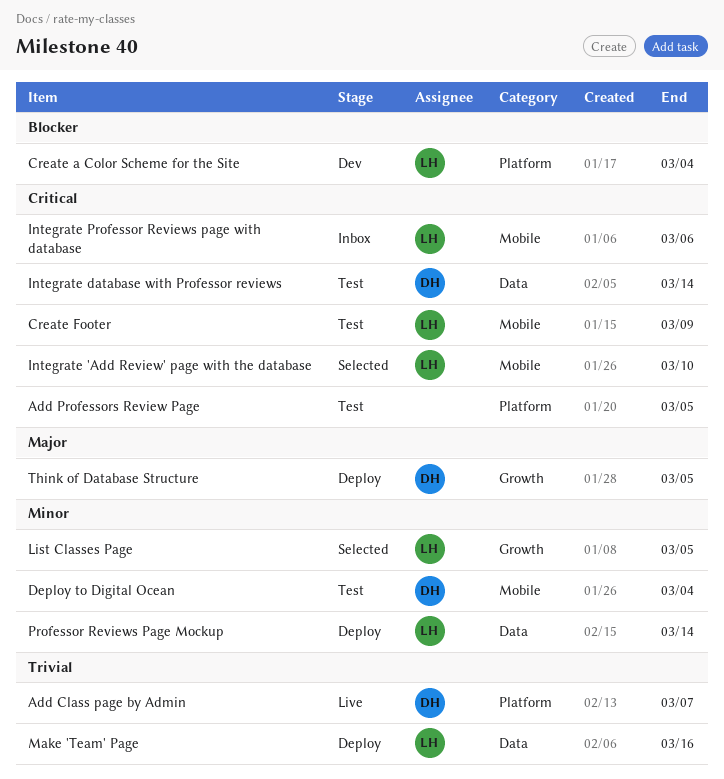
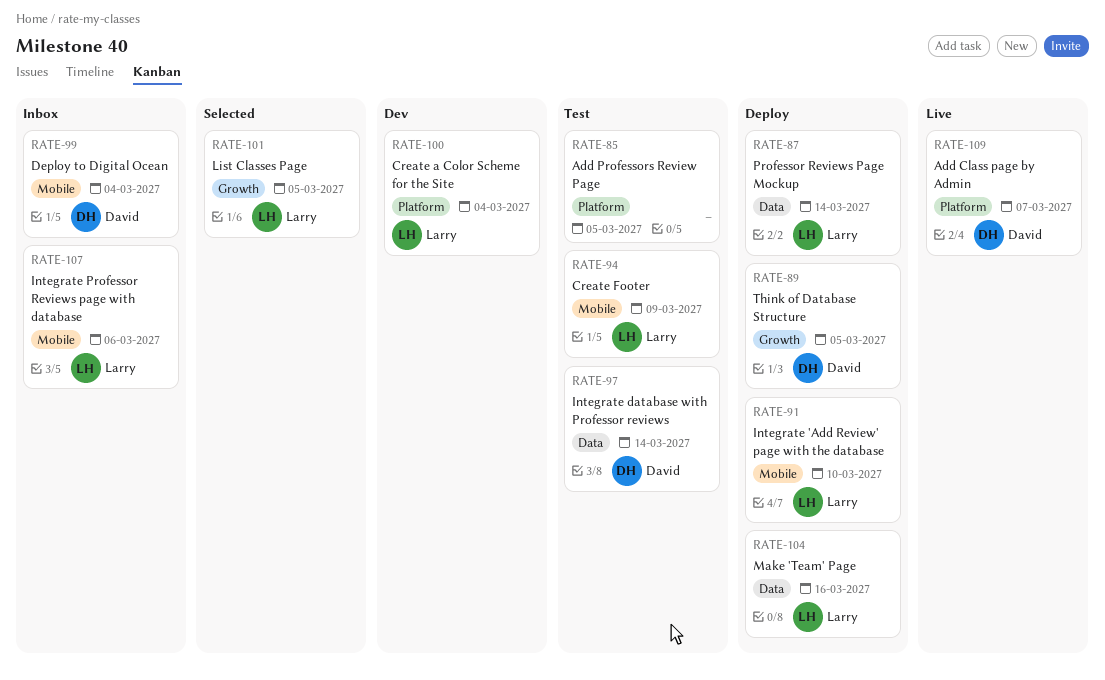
Deploy to Digital Ocean, status: Test -> Inbox
Integrate 'Add Review' page with the database, status: Selected -> Deploy

